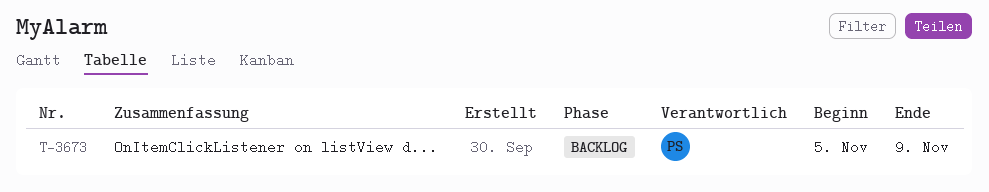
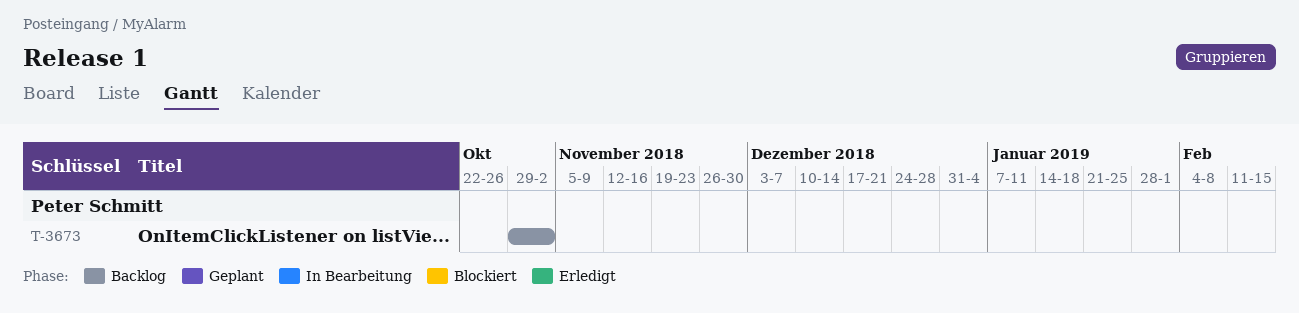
T-3673, start: Nov 5 -> Oct 29
T-3673, due: Nov 9 -> Nov 2

